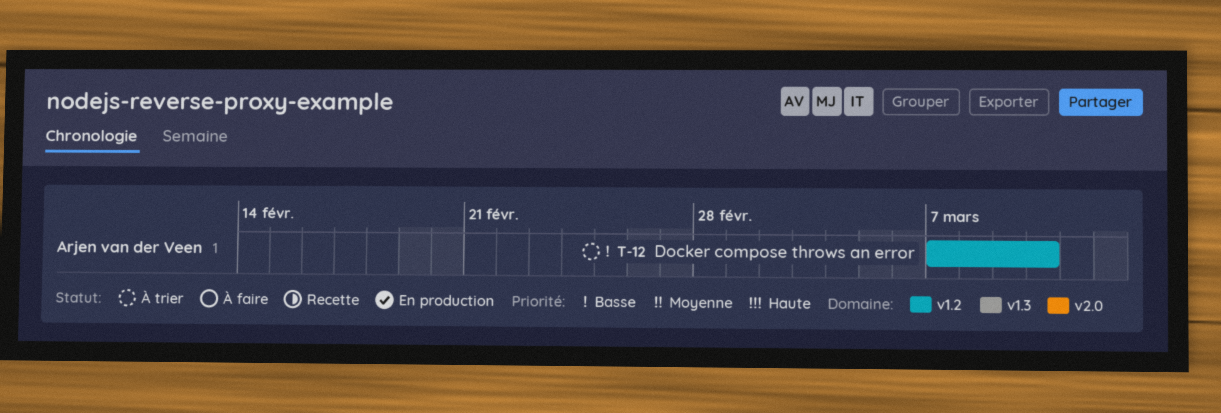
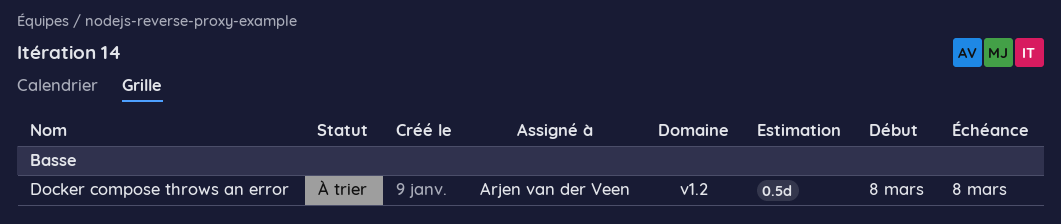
Docker compose throws an error, start: Mar 7 -> Mar 8
Docker compose throws an error, due: Mar 10 -> Mar 8

